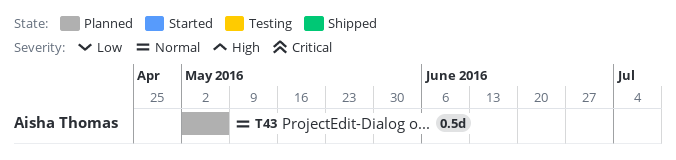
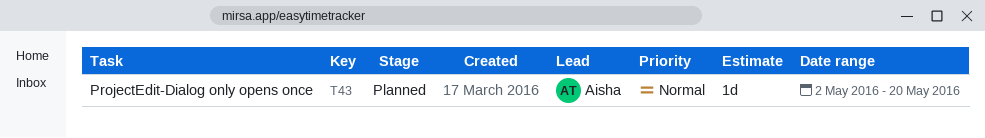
T43, estimate: 0.5d -> 1d
T43, due: May 6 -> May 20

